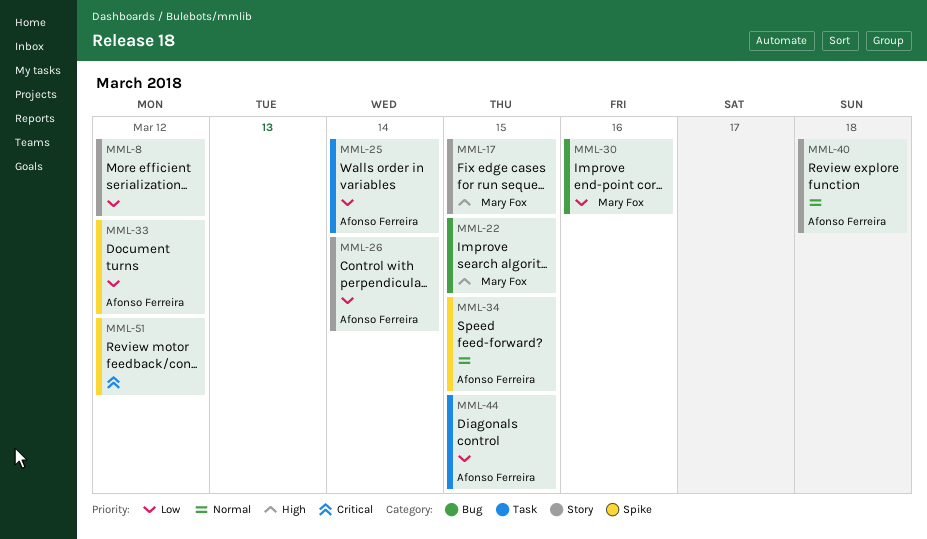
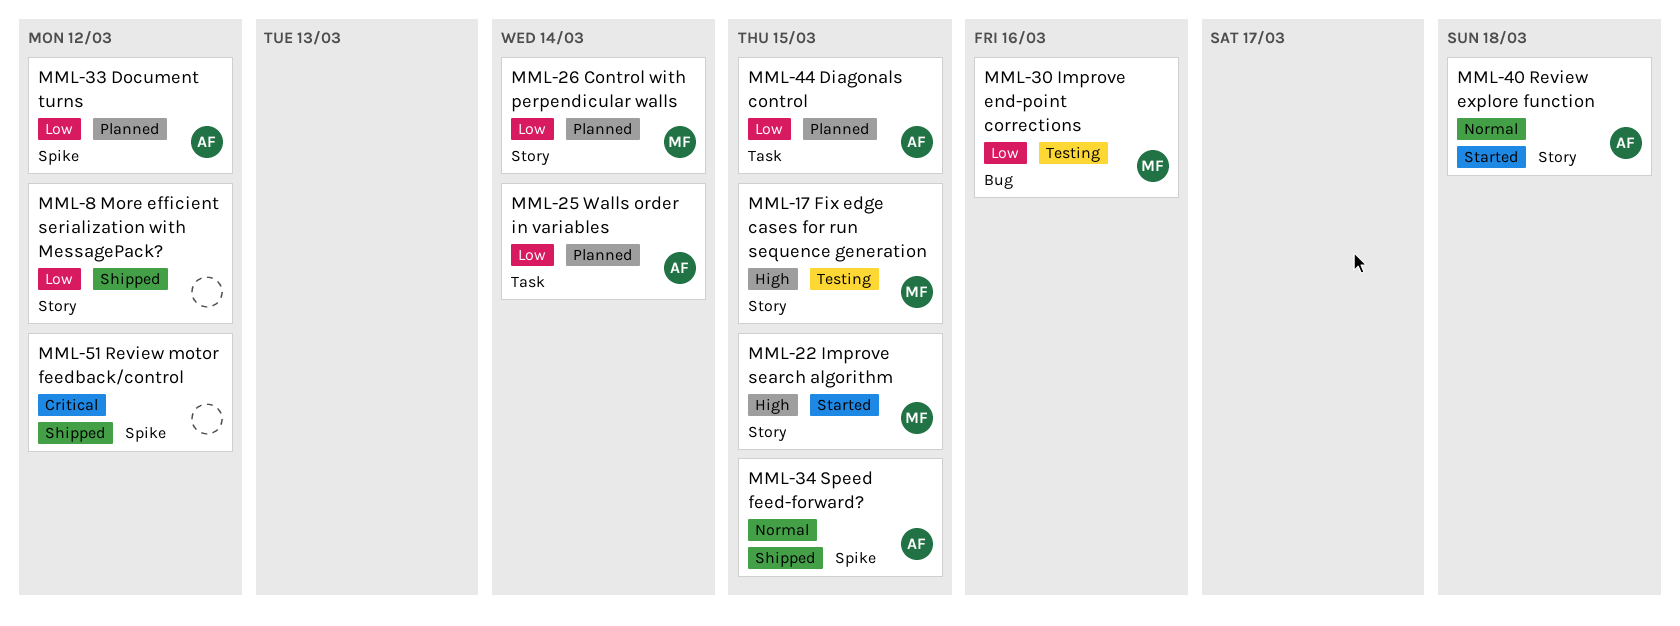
MML-22, label: Bug -> Story
MML-26, owner: Afonso Ferreira -> Mary Fox

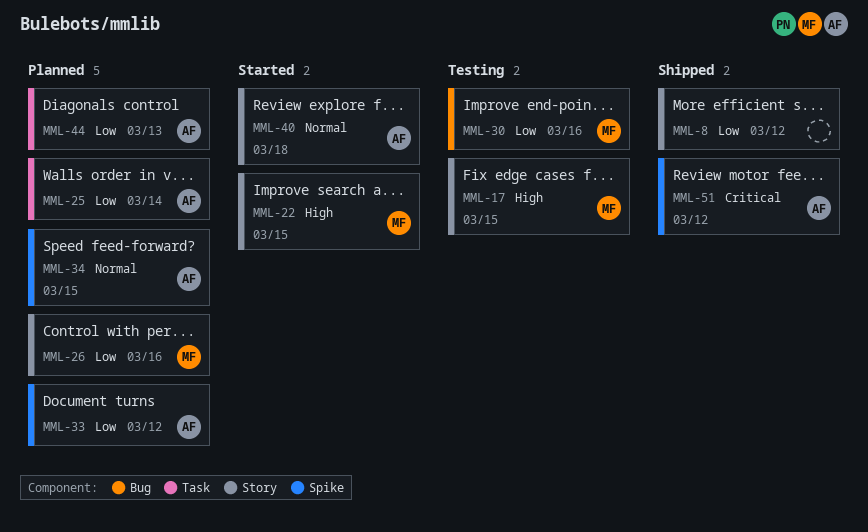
MML-26, due: Mar 14 -> Mar 16
MML-34, status: Shipped -> Planned
MML-44, due: Mar 15 -> Mar 13
MML-51, owner: none -> AF

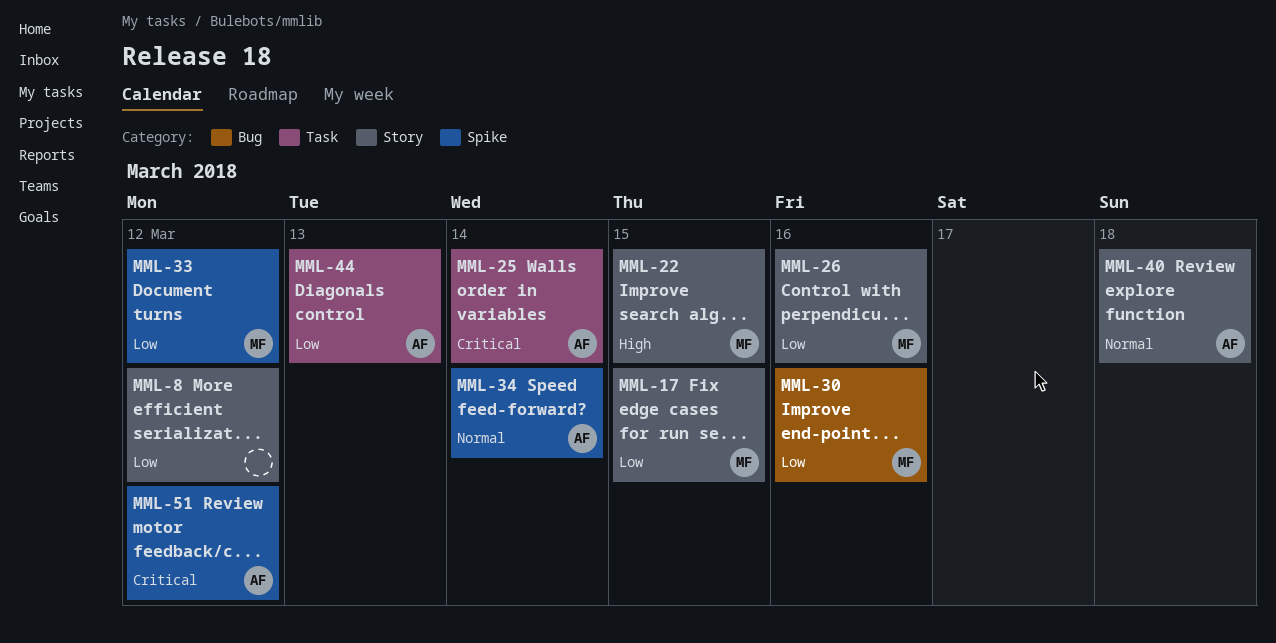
MML-17, priority: High -> Low
MML-25, priority: Low -> Critical
MML-33, owner: AF -> MF
MML-34, due: Mar 15 -> Mar 14

